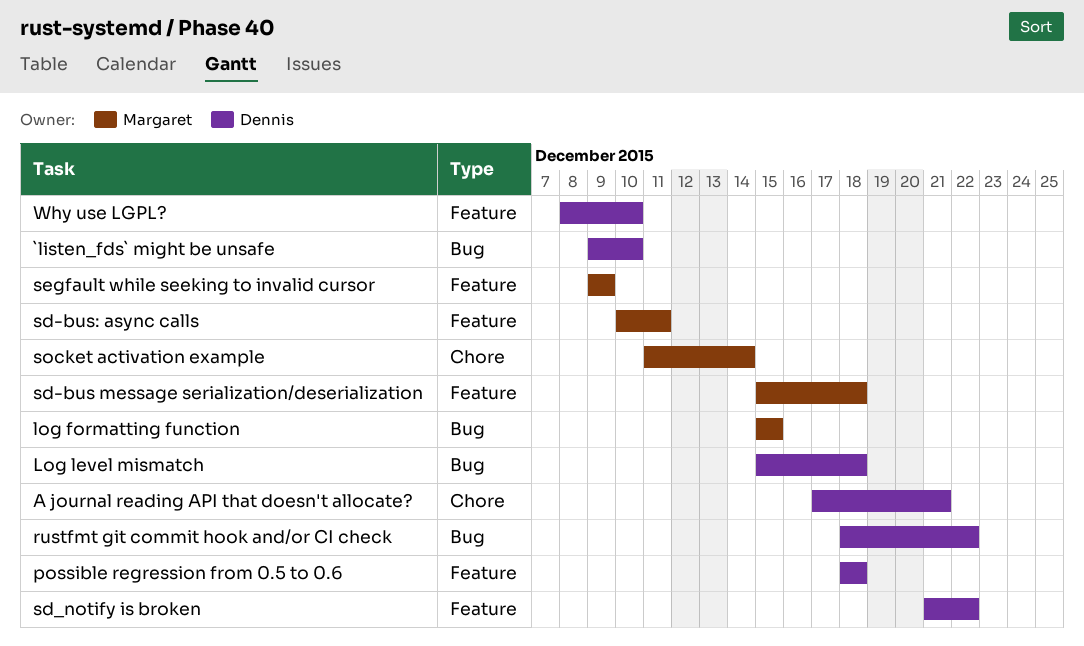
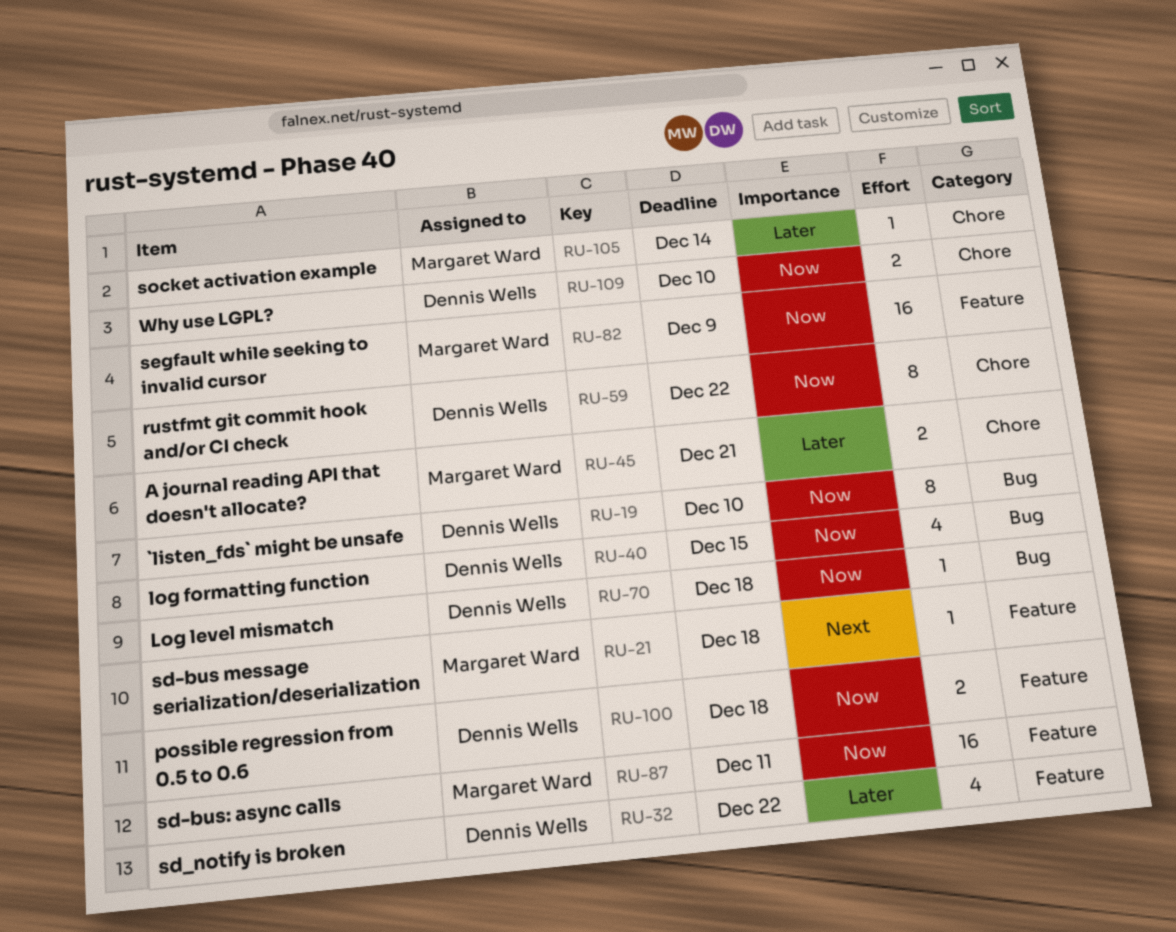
A journal reading API that doesn't allocate?, owner: Dennis Wells -> Margaret Ward
log formatting function, owner: Margaret Ward -> Dennis Wells
rustfmt git commit hook and/or CI check, label: Bug -> Chore
Why use LGPL?, label: Feature -> Chore

